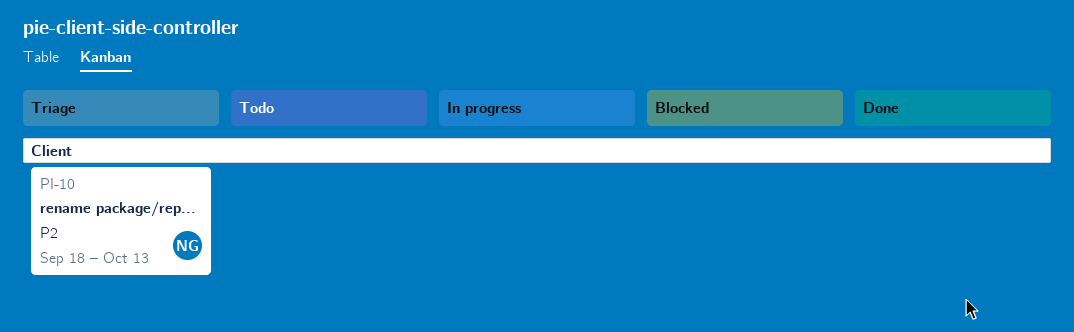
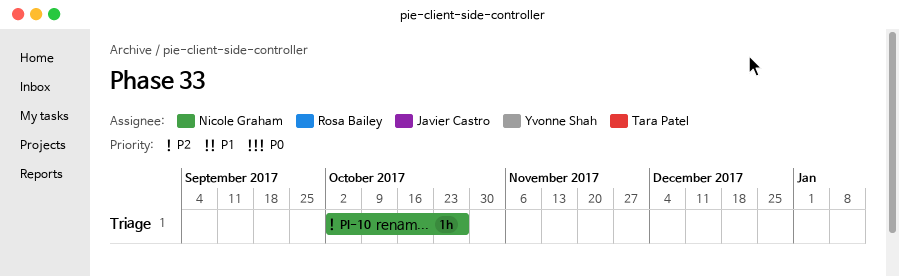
PI-10, start: Sep 18 -> Oct 2
PI-10, due: Oct 13 -> Oct 27

